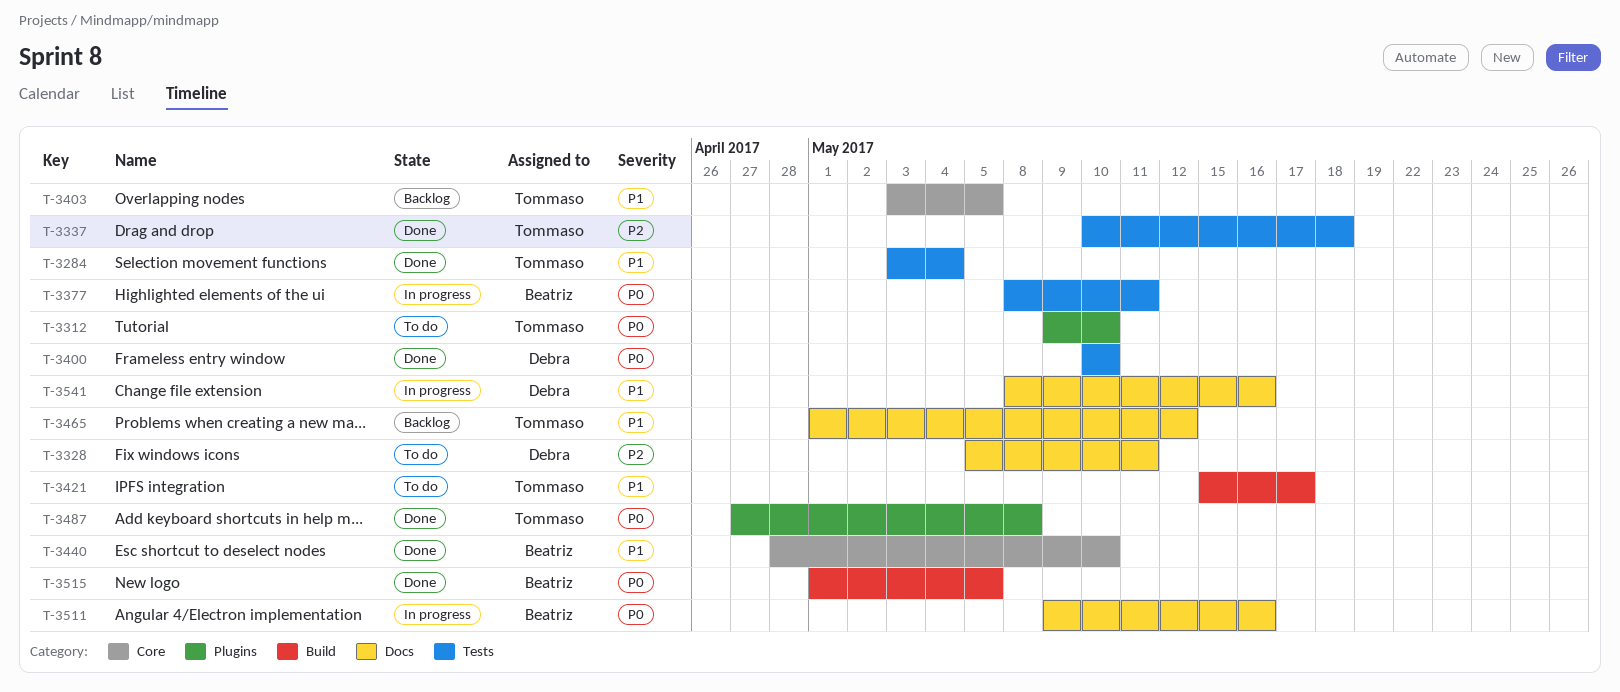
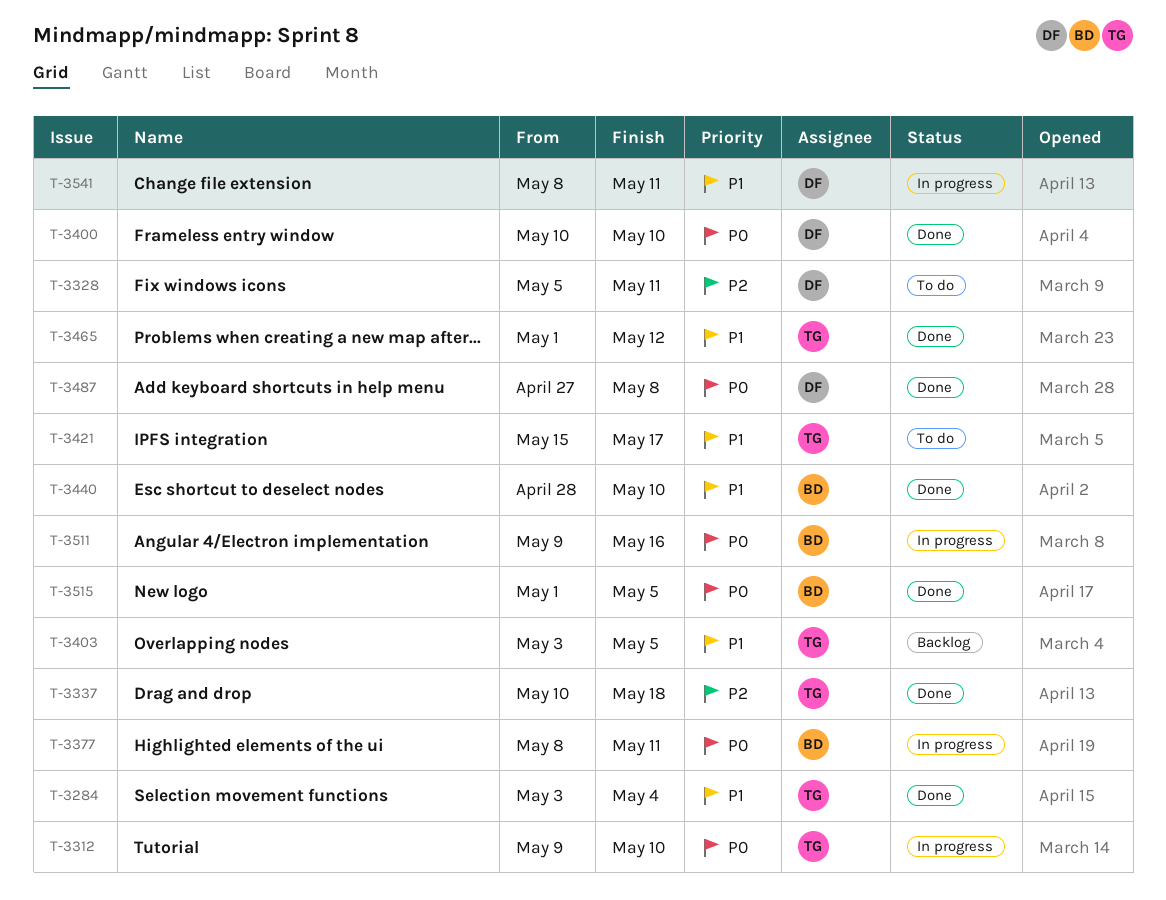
T-3312, status: To do -> In progress
T-3465, status: Backlog -> Done
T-3487, owner: Tommaso -> Debra
T-3541, due: May 16 -> May 11

